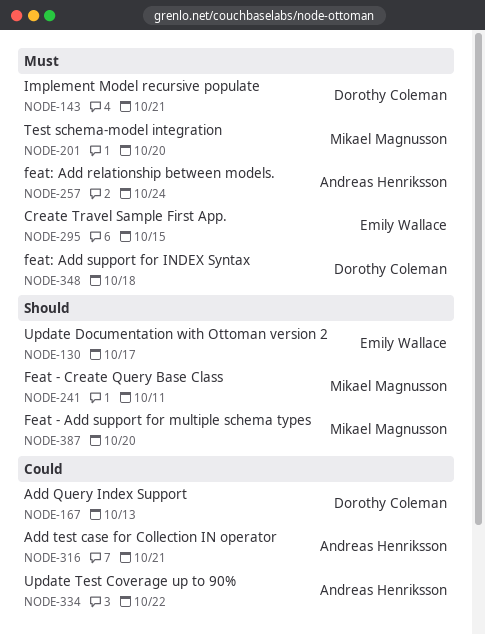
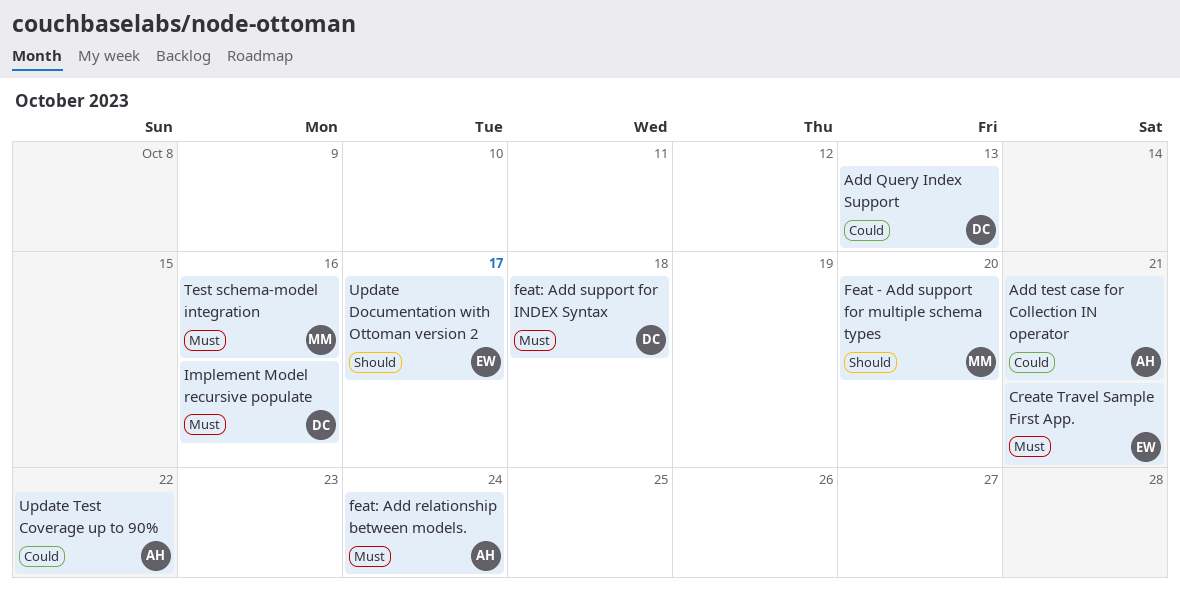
Create Travel Sample First App., due: Oct 15 -> Oct 21
Feat - Create Query Base Class: present -> none
Implement Model recursive populate, due: Oct 21 -> Oct 16
Test schema-model integration, due: Oct 20 -> Oct 16

